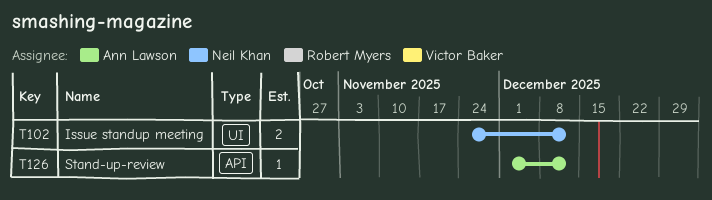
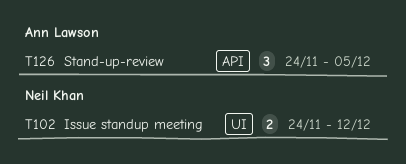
T126, estimate: 1 -> 3
T126, start: Dec 1 -> Nov 24
T126, due: Dec 12 -> Dec 5

